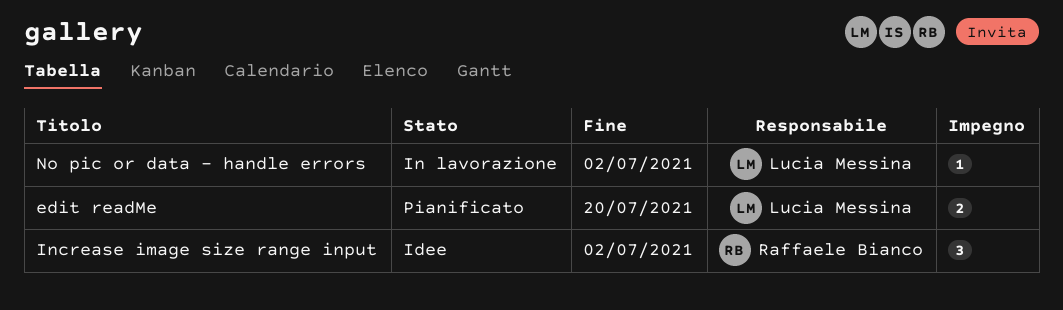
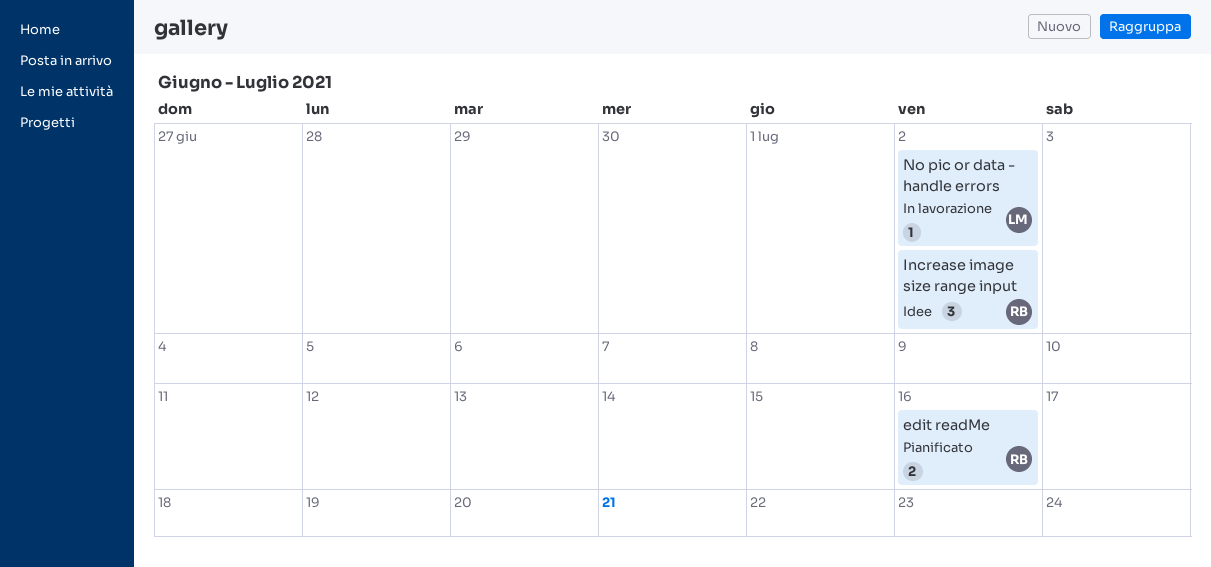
edit readMe, owner: Lucia Messina -> Raffaele Bianco
edit readMe, due: Jul 20 -> Jul 16

